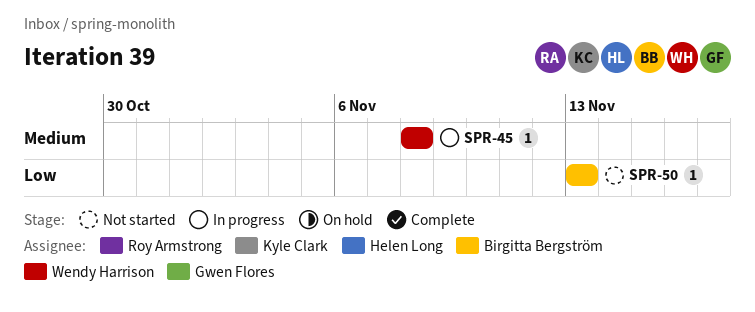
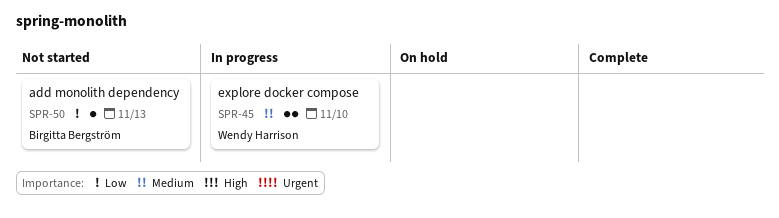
SPR-45, estimate: 1 -> 2
SPR-45, due: Nov 8 -> Nov 10

